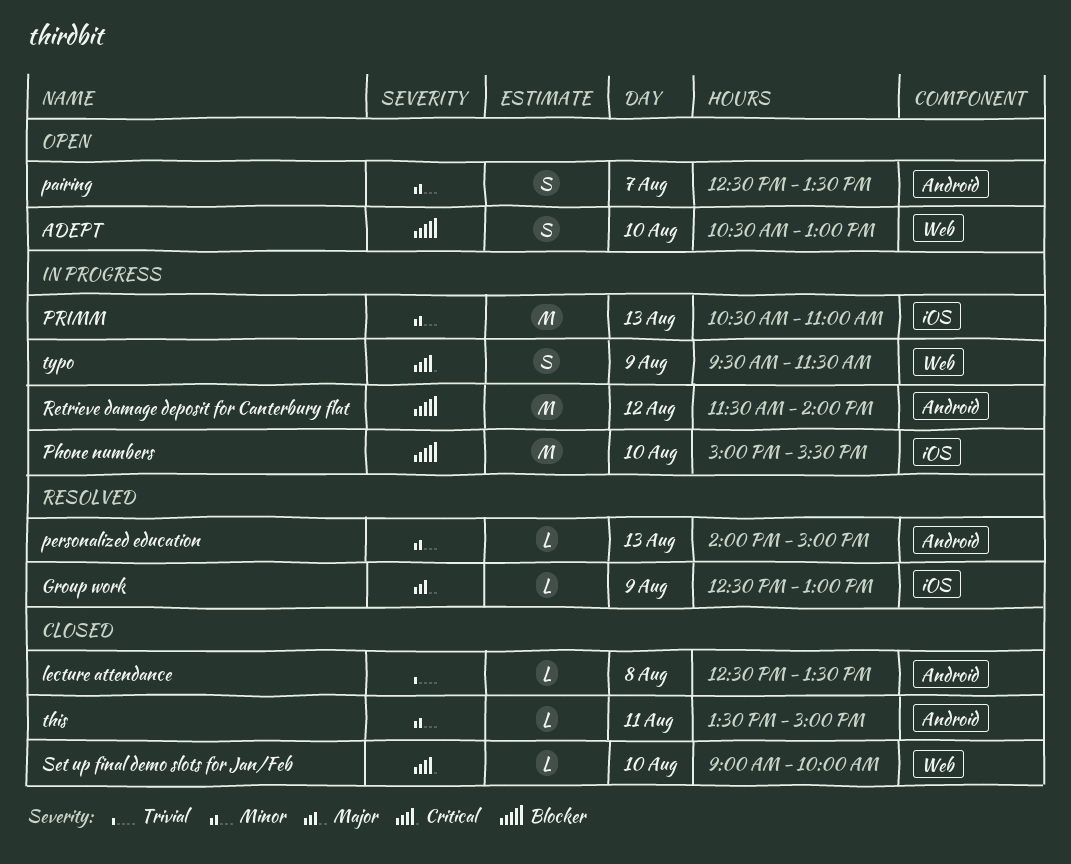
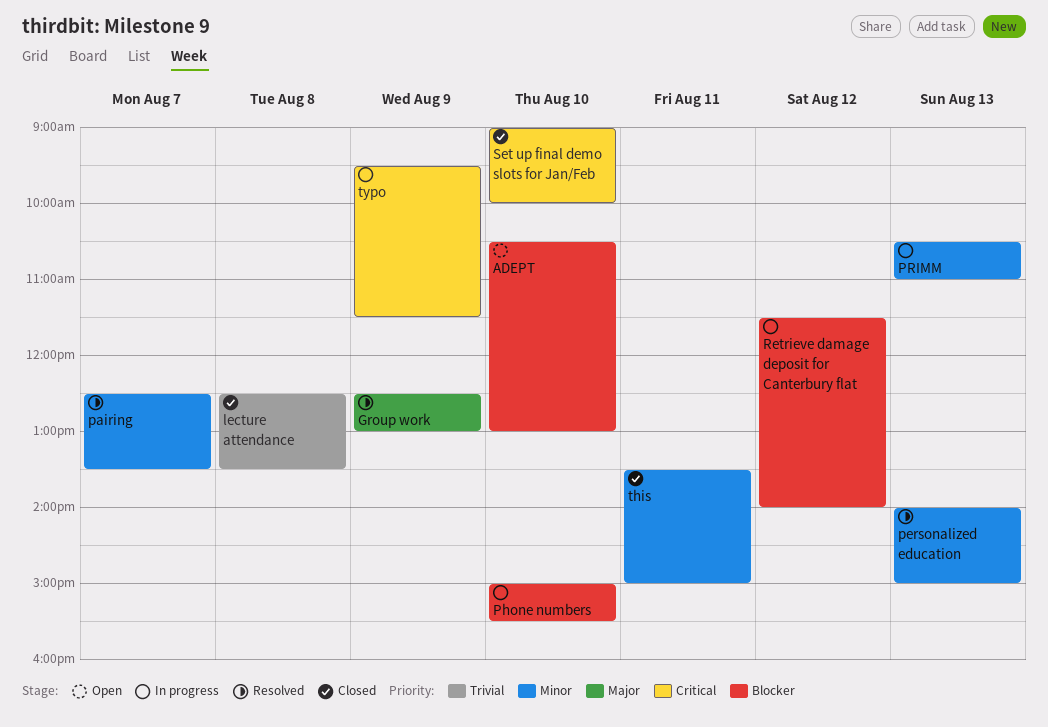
pairing, status: Open -> Resolved

